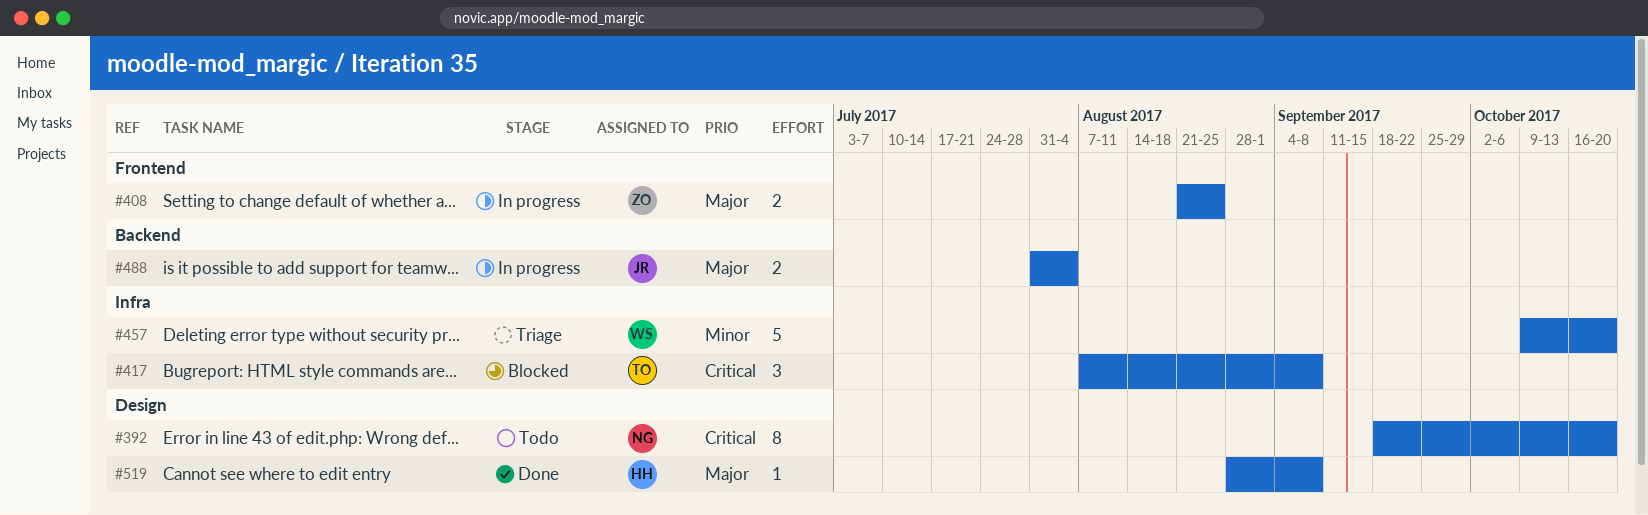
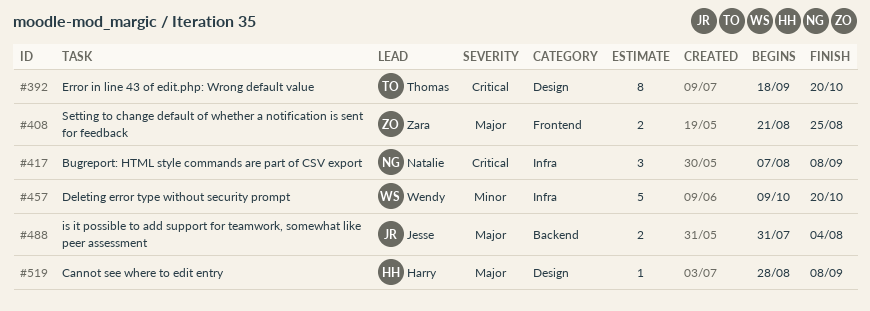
#392, owner: Natalie -> Thomas
#417, owner: Thomas -> Natalie

